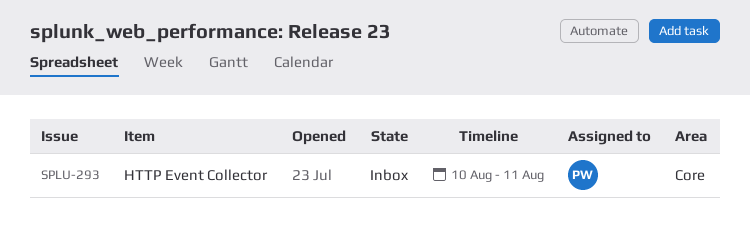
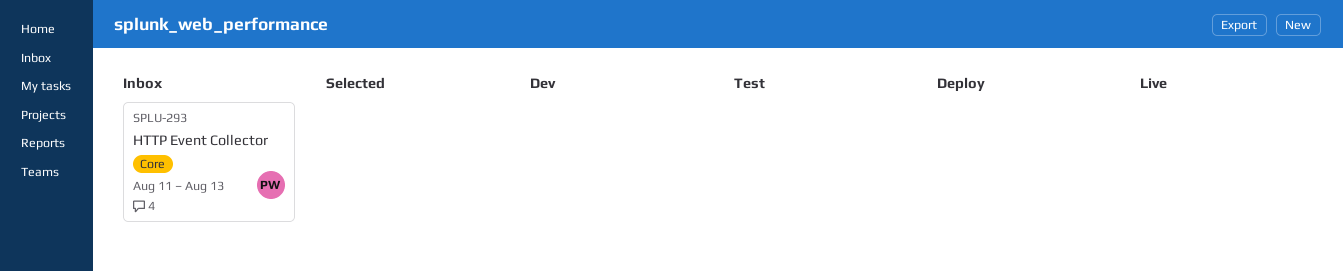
SPLU-293, start: Aug 10 -> Aug 11
SPLU-293, due: Aug 11 -> Aug 13

